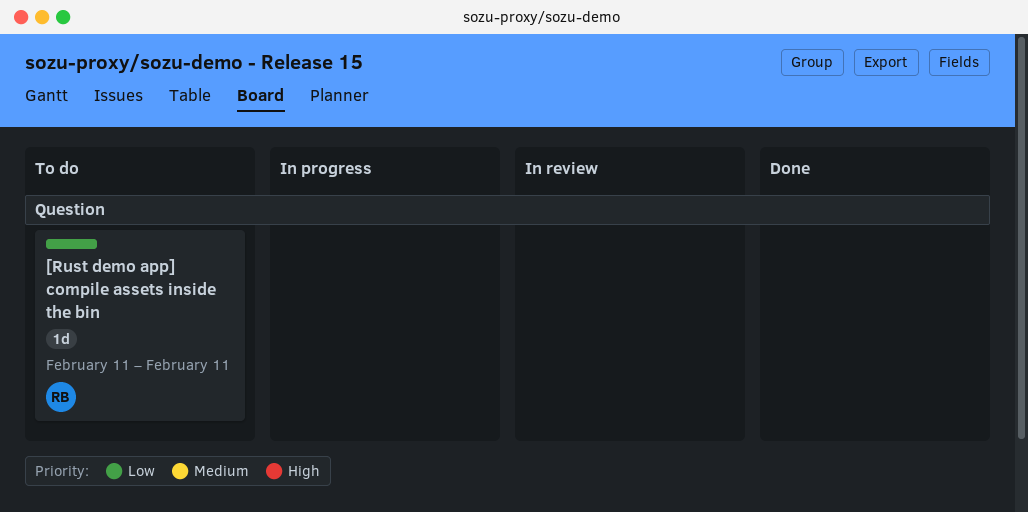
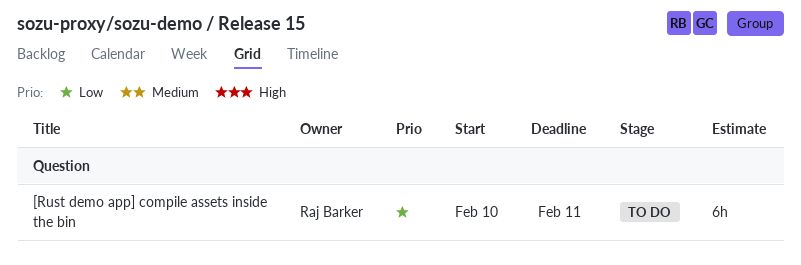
[Rust demo app] compile assets inside the bin, estimate: 1d -> 6h
[Rust demo app] compile assets inside the bin, start: Feb 11 -> Feb 10

